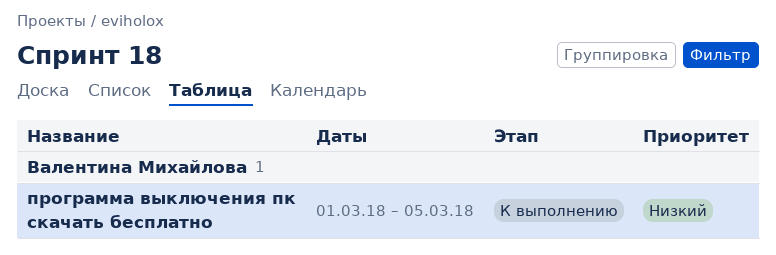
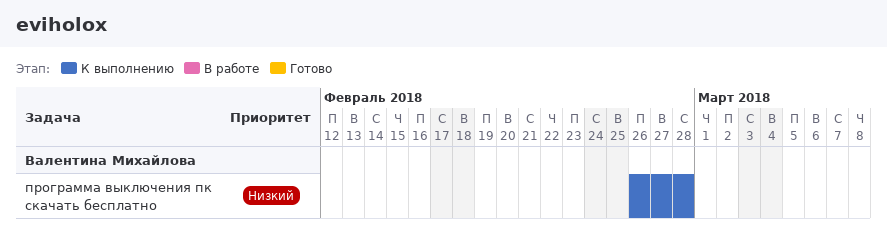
программа выключения пк скачать бесплатно, start: Mar 1 -> Feb 26
программа выключения пк скачать бесплатно, due: Mar 5 -> Feb 28

